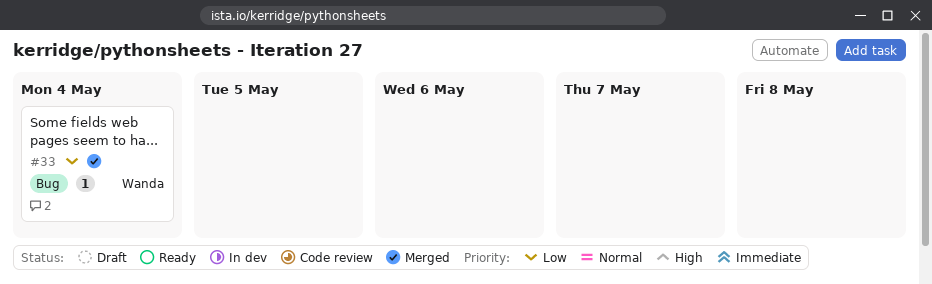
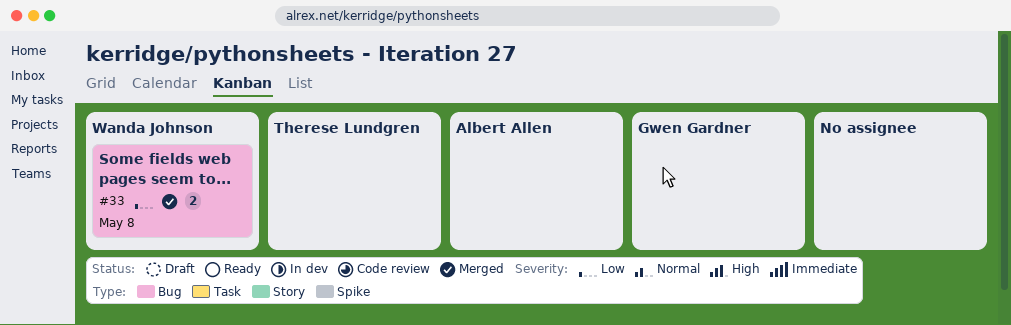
#33, estimate: 1 -> 2
#33, due: May 4 -> May 8

